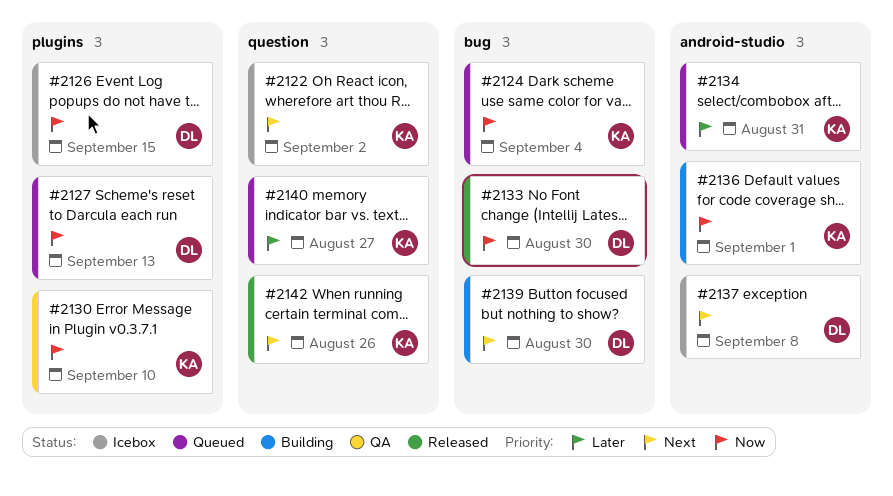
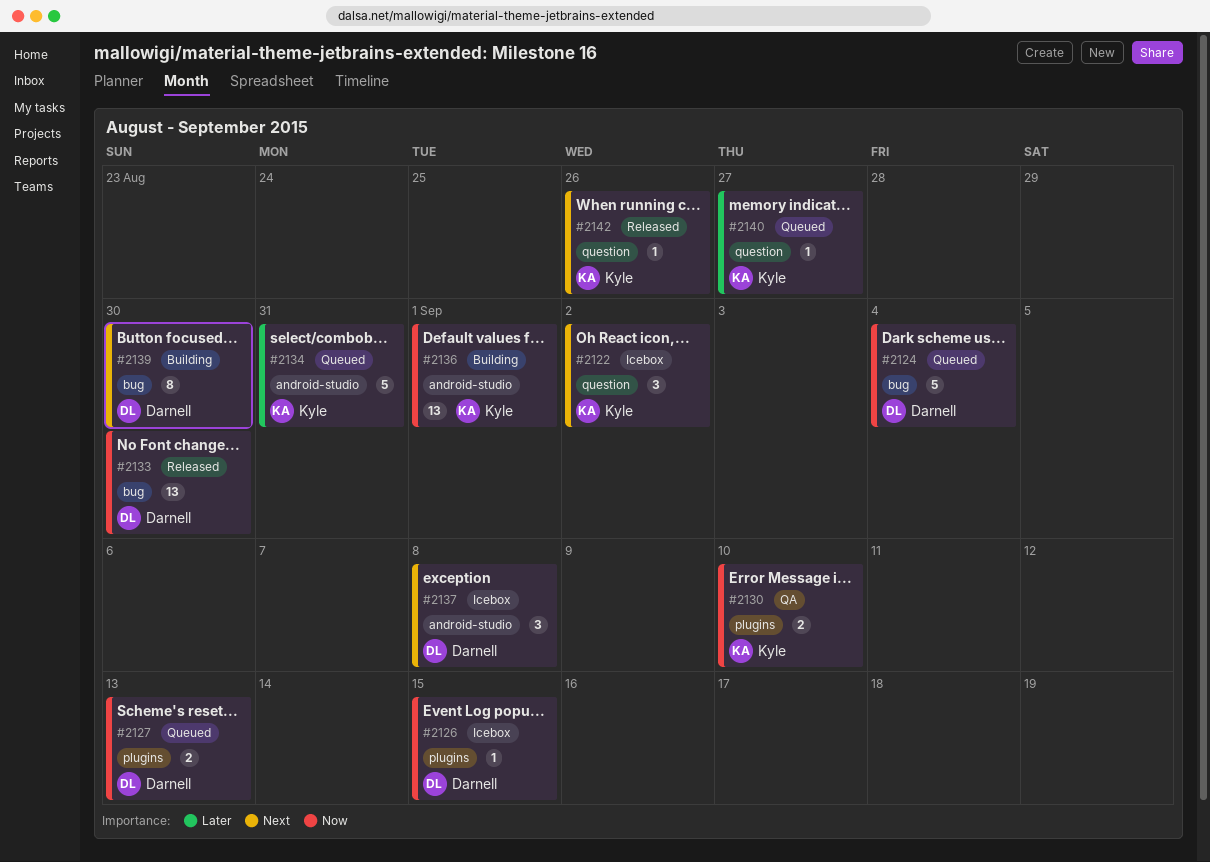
#2124, owner: Kyle -> Darnell

